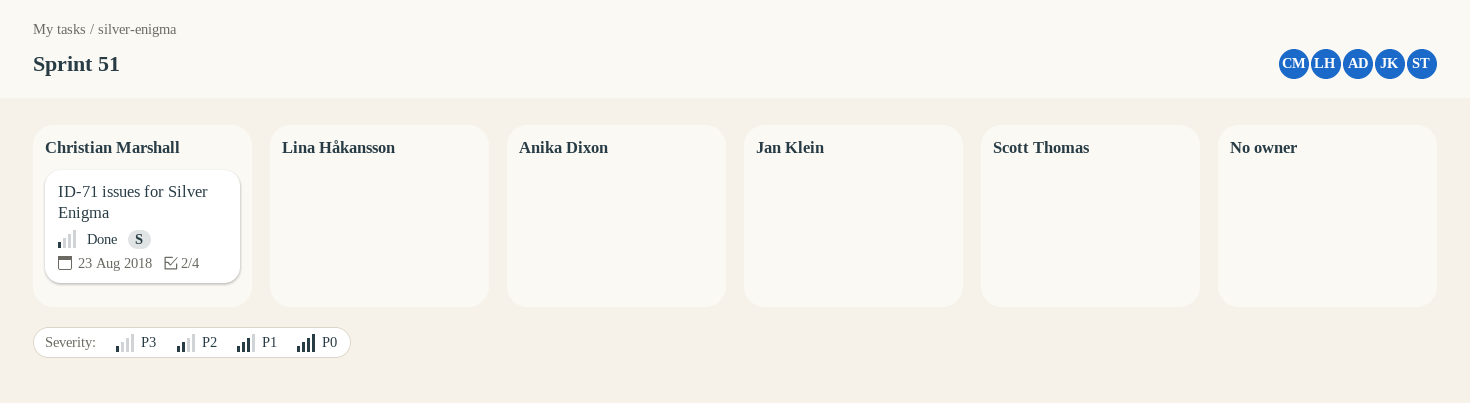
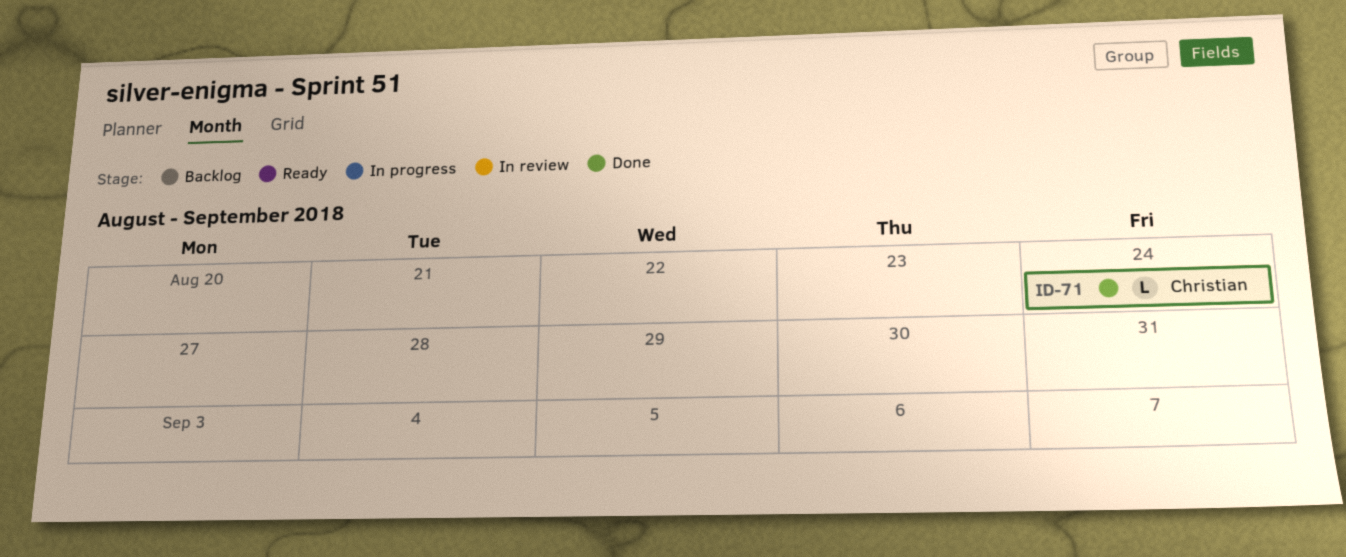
ID-71, estimate: S -> L
ID-71, due: Aug 23 -> Aug 24

